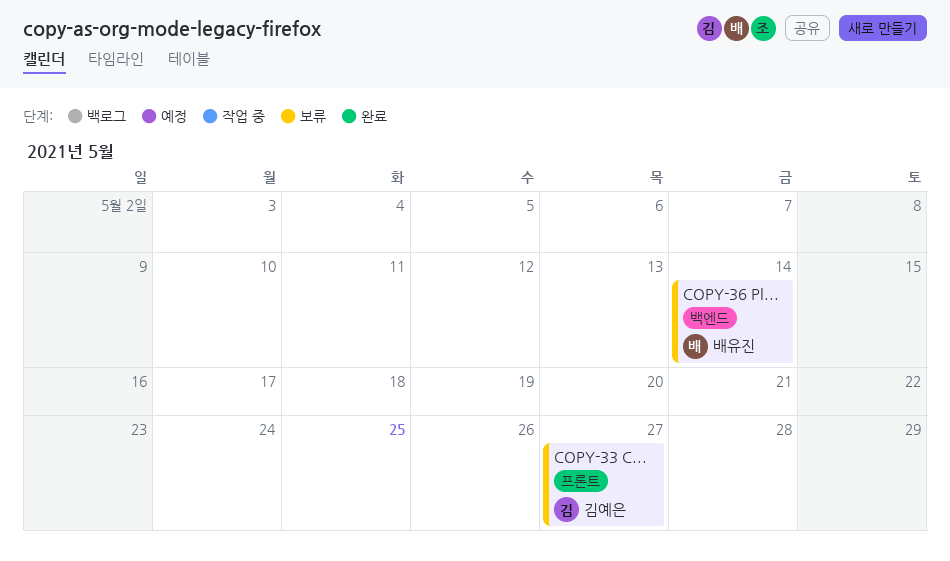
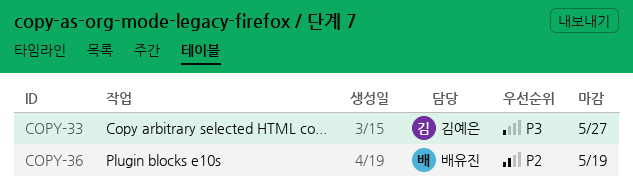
COPY-36, due: May 14 -> May 19

